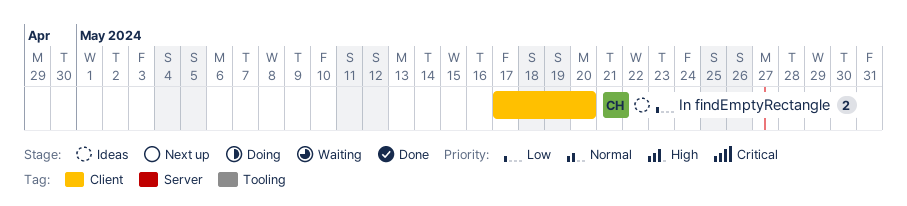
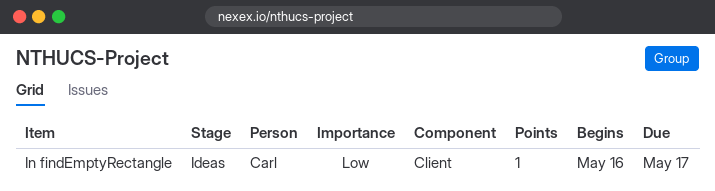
In findEmptyRectangle, estimate: 2 -> 1
In findEmptyRectangle, start: May 17 -> May 16
In findEmptyRectangle, due: May 20 -> May 17

